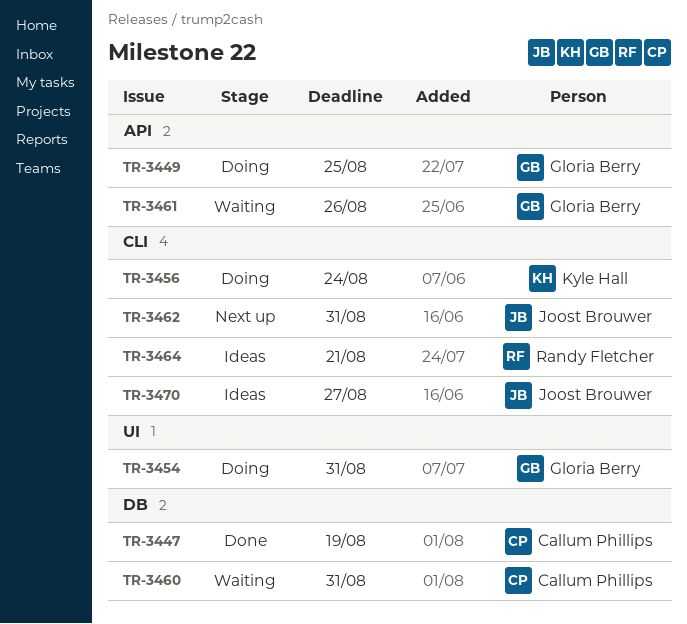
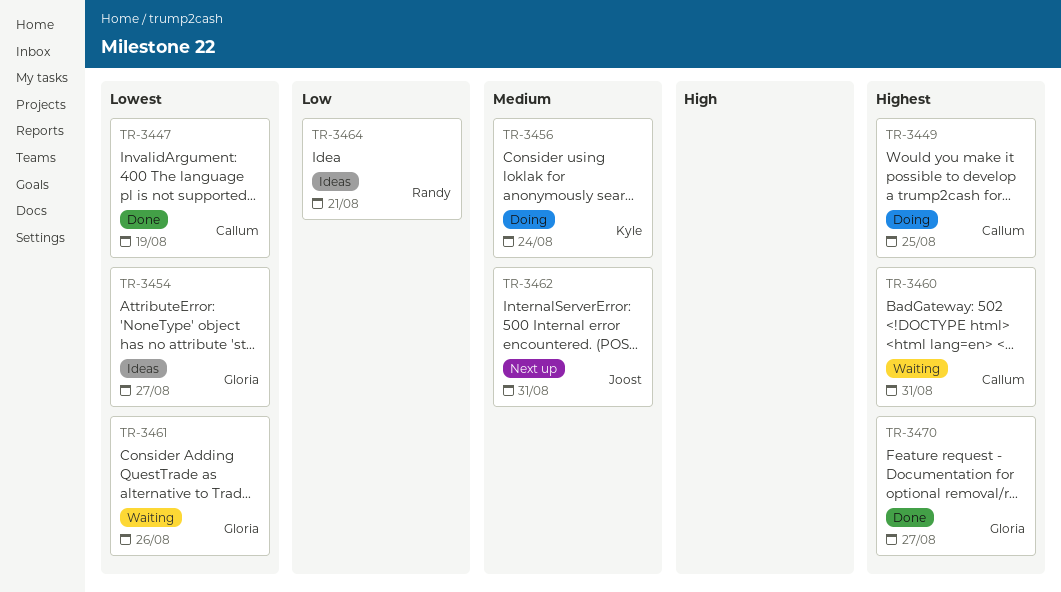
TR-3449, owner: Gloria Berry -> Callum Phillips
TR-3454, status: Doing -> Ideas
TR-3454, due: Aug 31 -> Aug 27
TR-3470, status: Ideas -> Done
TR-3470, owner: Joost Brouwer -> Gloria Berry

